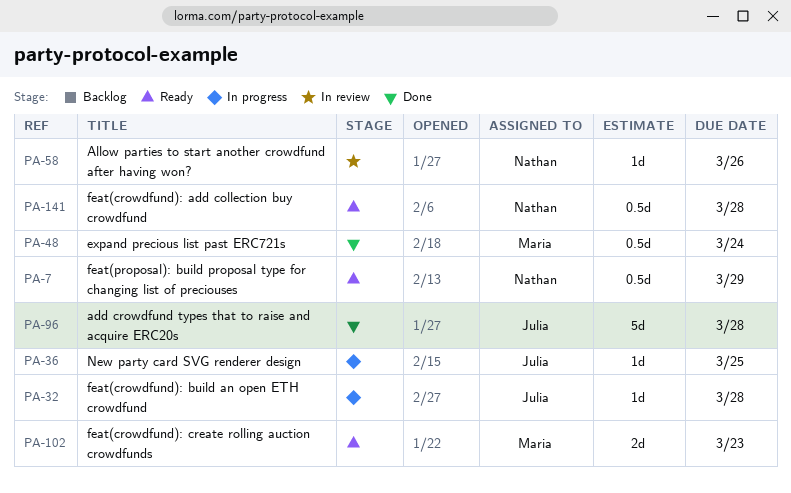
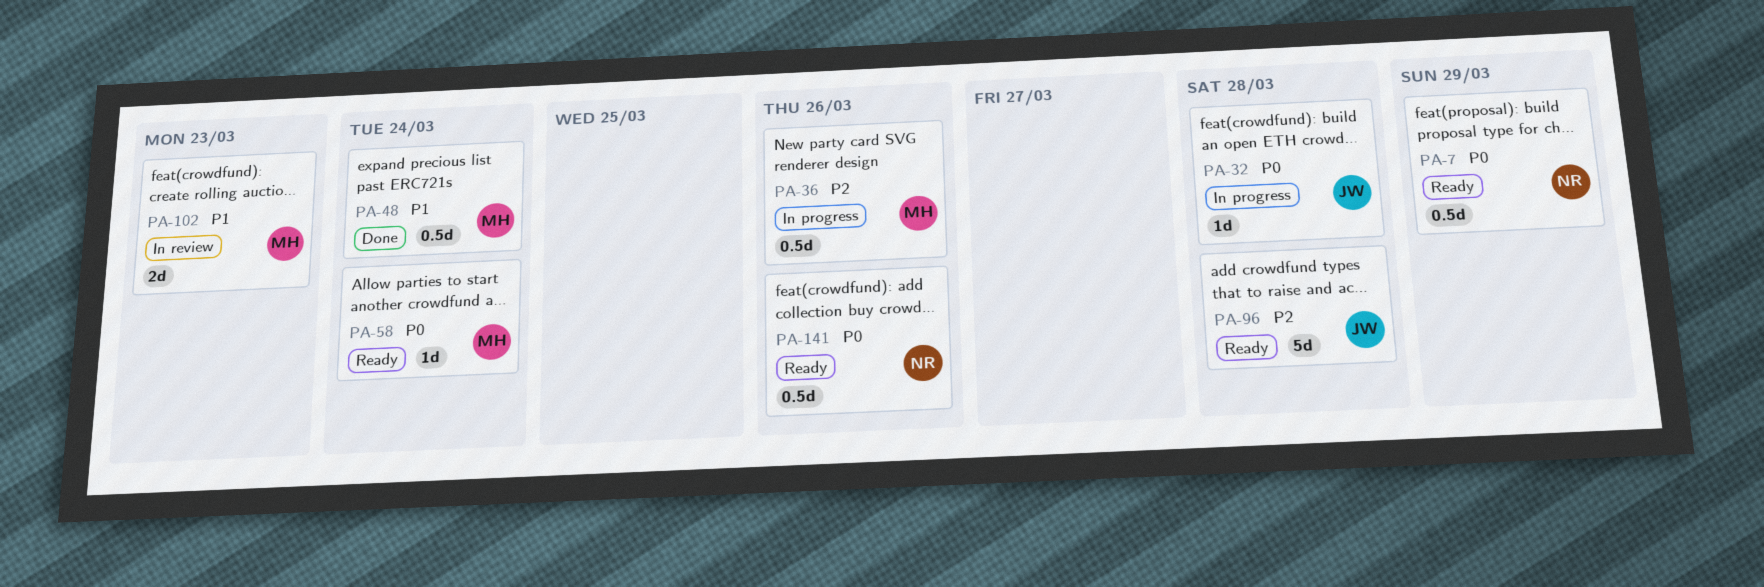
PA-36, owner: Julia -> Maria
PA-36, estimate: 1d -> 0.5d
PA-36, due: Mar 25 -> Mar 26
PA-58, status: In review -> Ready
PA-58, owner: Nathan -> Maria
PA-58, due: Mar 26 -> Mar 24
PA-96, status: Done -> Ready
PA-102, status: Ready -> In review
PA-141, due: Mar 28 -> Mar 26

